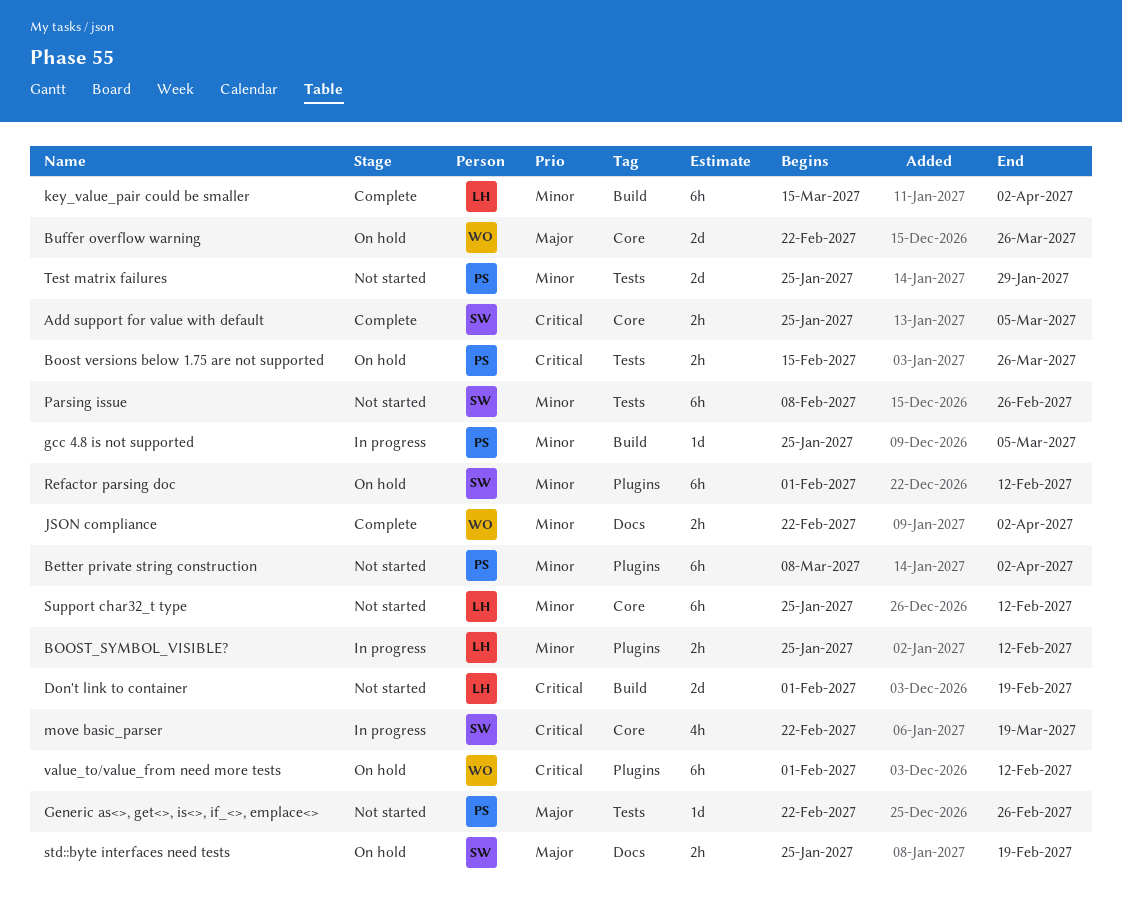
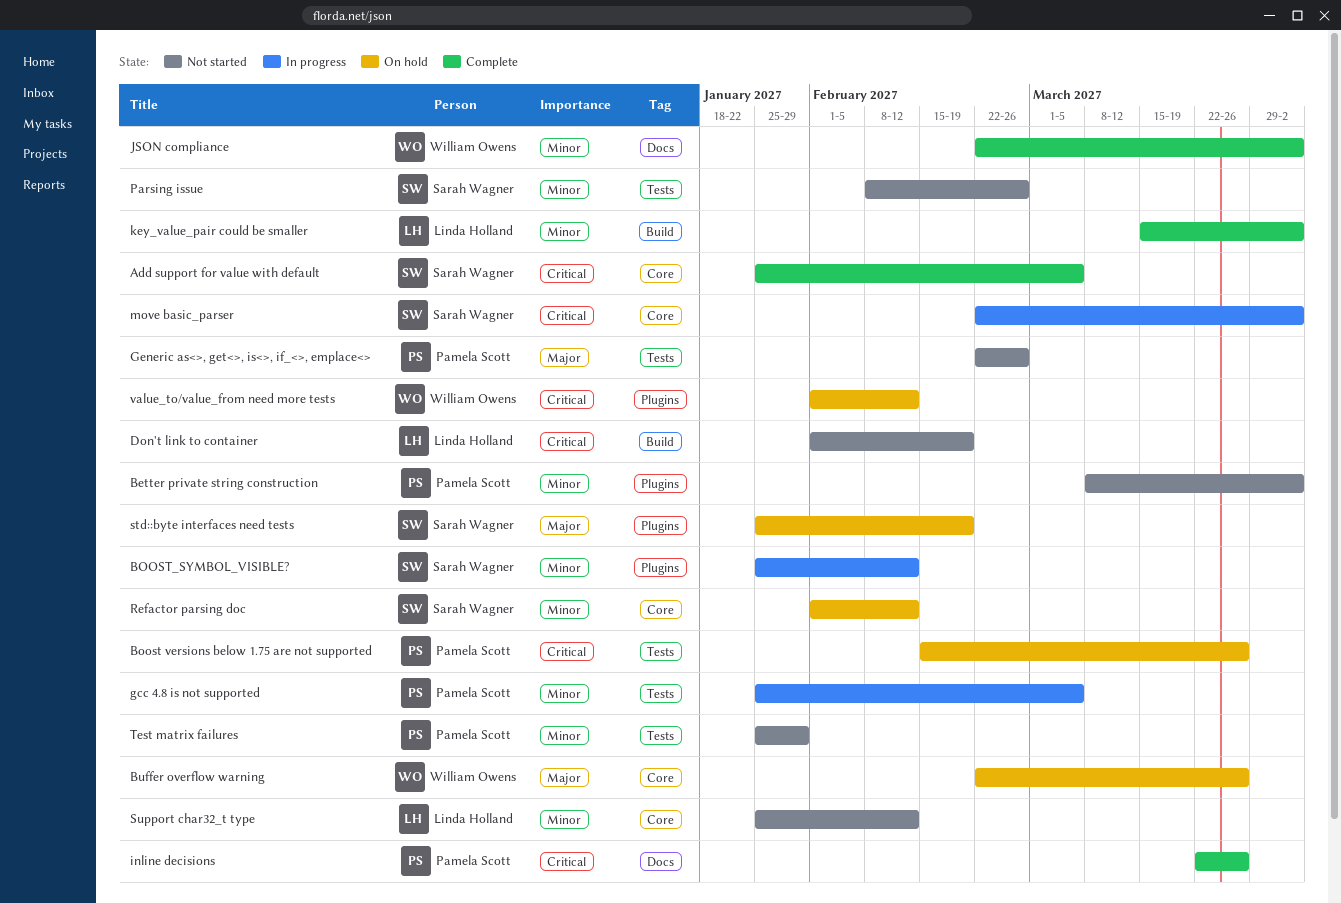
BOOST_SYMBOL_VISIBLE?, owner: Linda Holland -> Sarah Wagner
gcc 4.8 is not supported, label: Build -> Tests
inline decisions: none -> present
move basic_parser, due: Mar 19 -> Apr 2
Refactor parsing doc, label: Plugins -> Core
std::byte interfaces need tests, label: Docs -> Plugins

